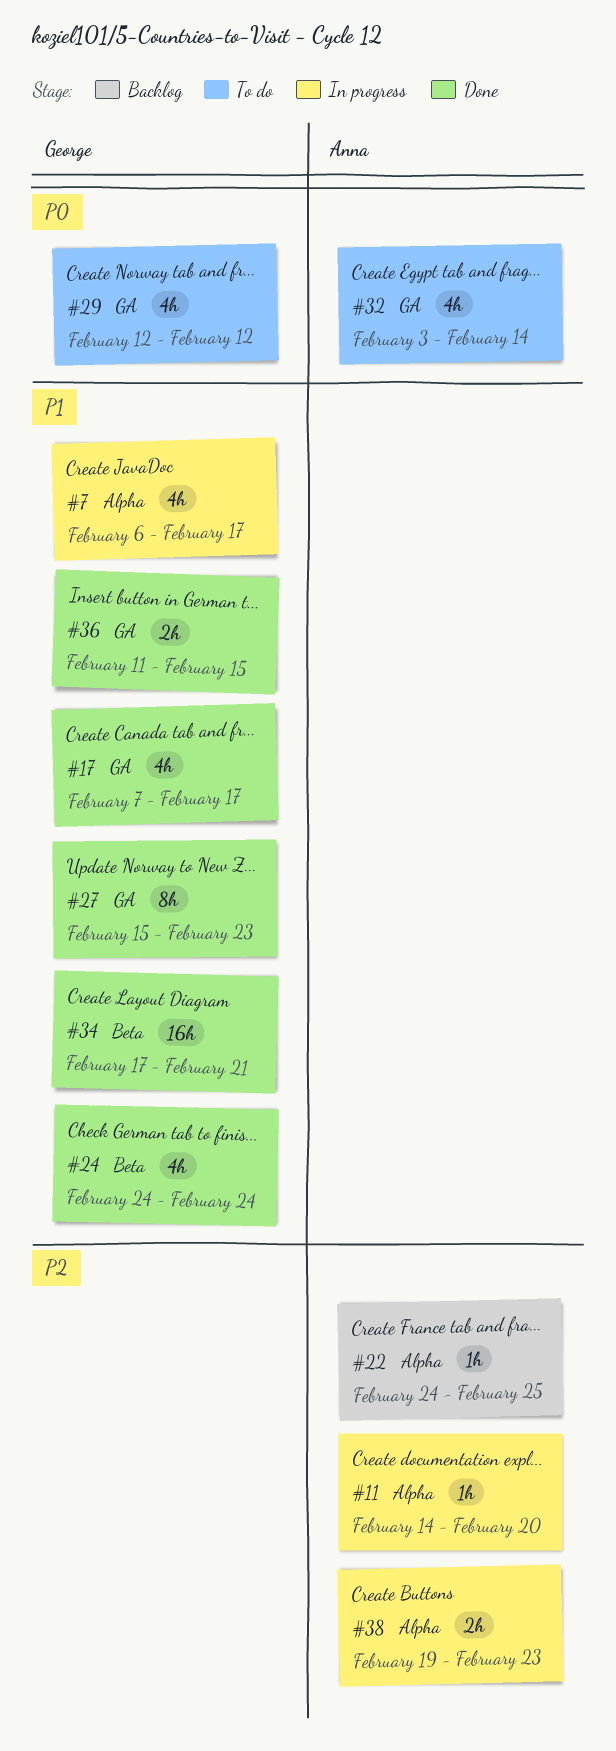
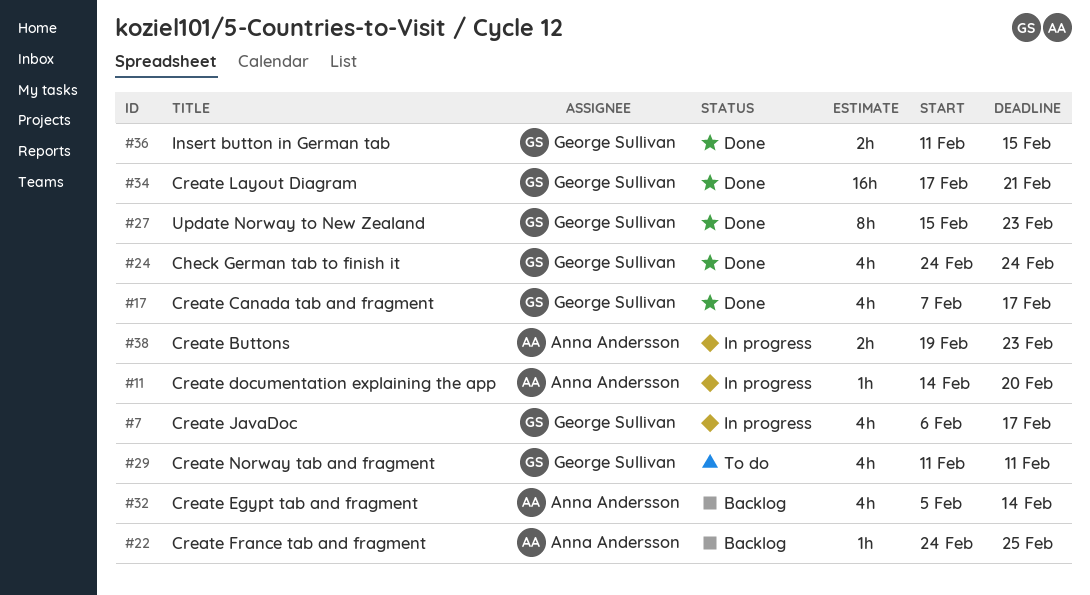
#29, start: Feb 12 -> Feb 11
#29, due: Feb 12 -> Feb 11
#32, status: To do -> Backlog
#32, start: Feb 3 -> Feb 5

